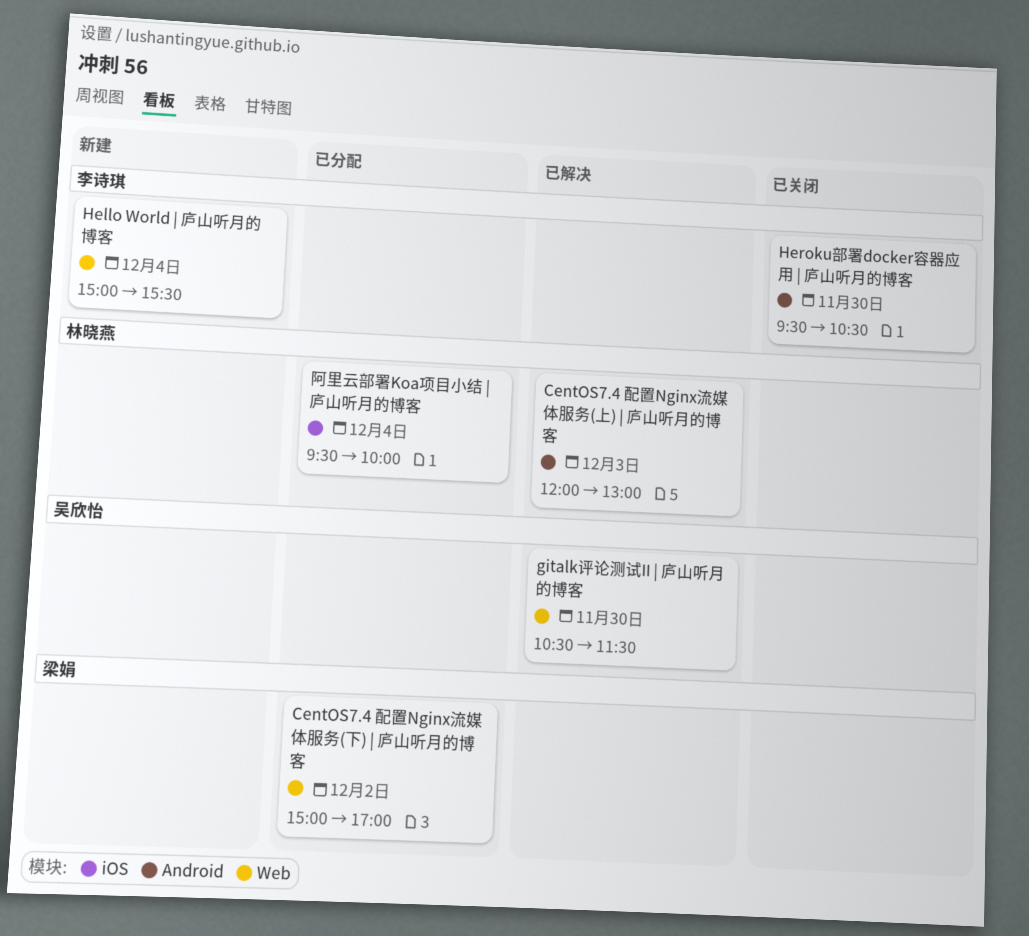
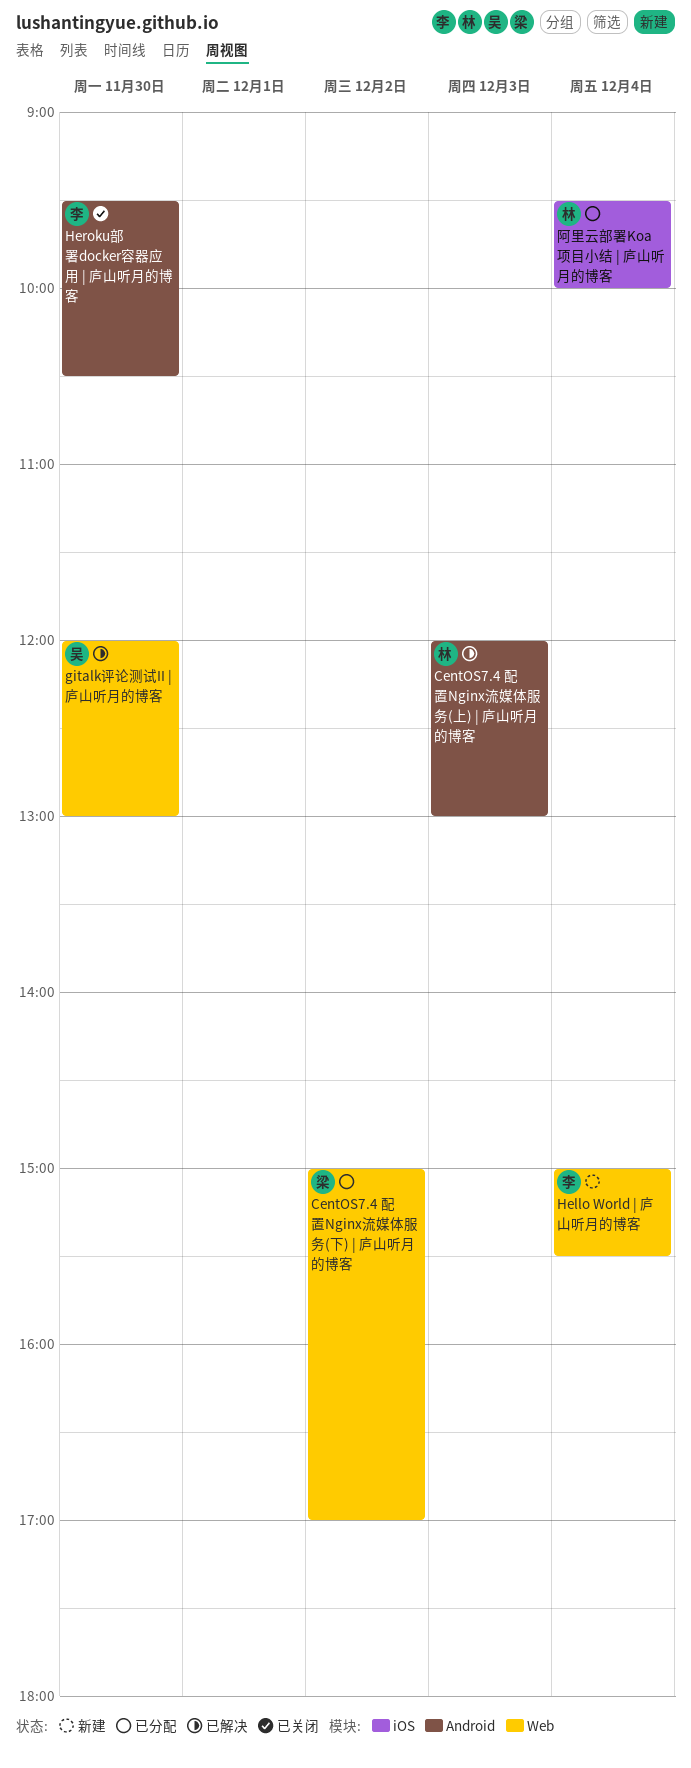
gitalk评论测试II | 庐山听月的博客, begins: 10:30 -> 12:00
gitalk评论测试II | 庐山听月的博客, ends: 11:30 -> 13:00

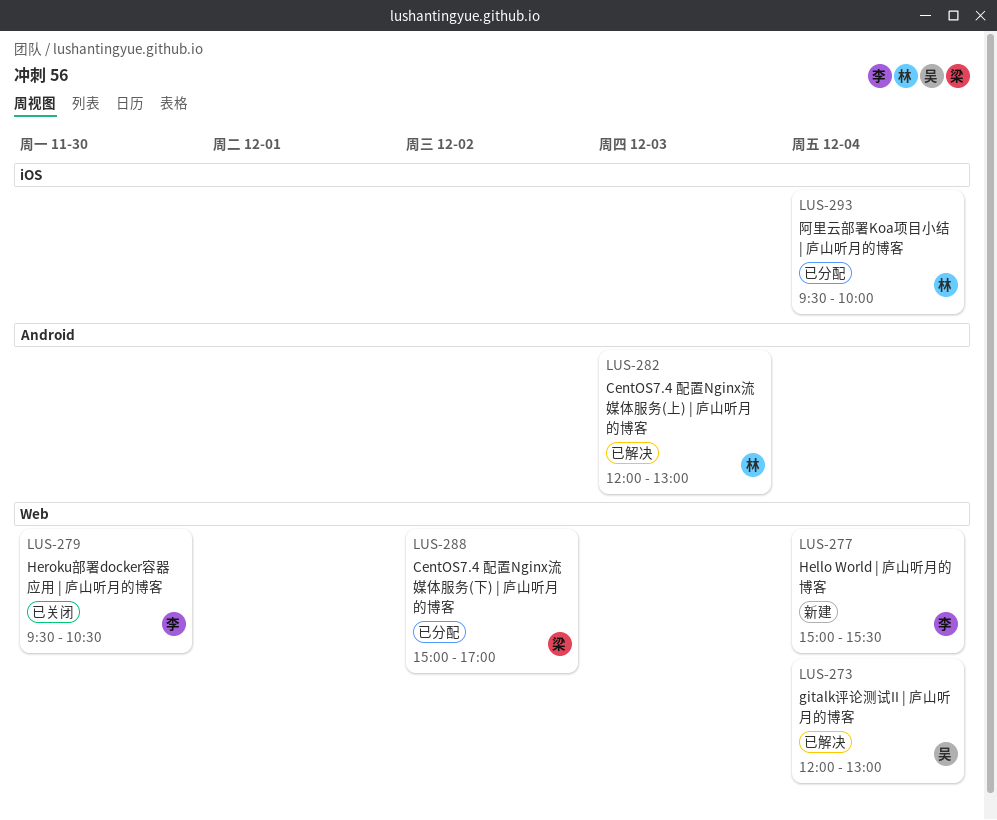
gitalk评论测试II | 庐山听月的博客, day: Nov 30 -> Dec 4
Heroku部署docker容器应用 | 庐山听月的博客, label: Android -> Web

